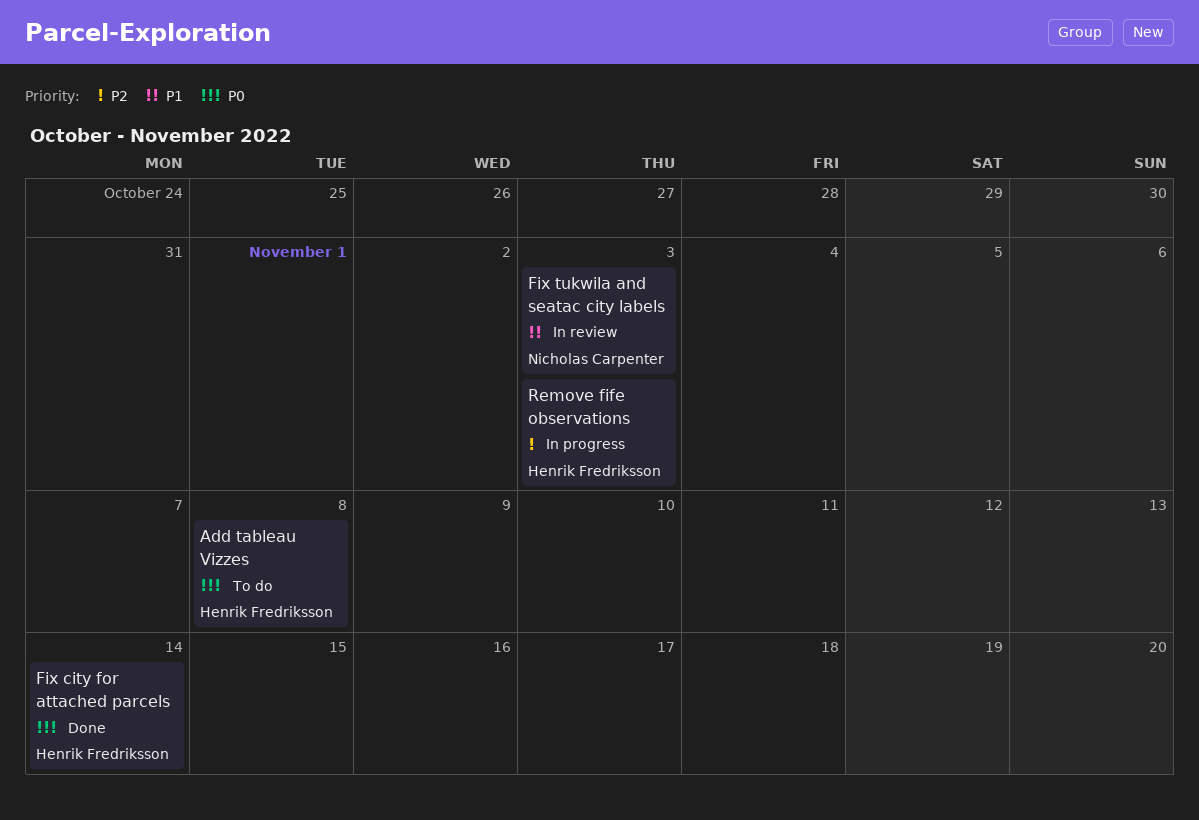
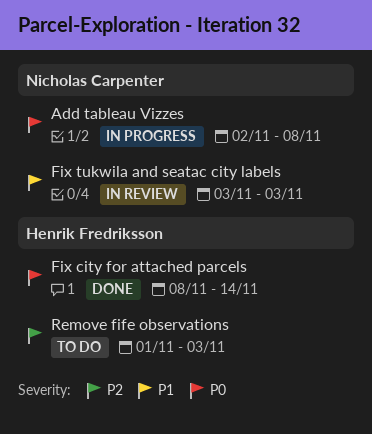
Add tableau Vizzes, status: To do -> In progress
Add tableau Vizzes, owner: Henrik Fredriksson -> Nicholas Carpenter
Remove fife observations, status: In progress -> To do

